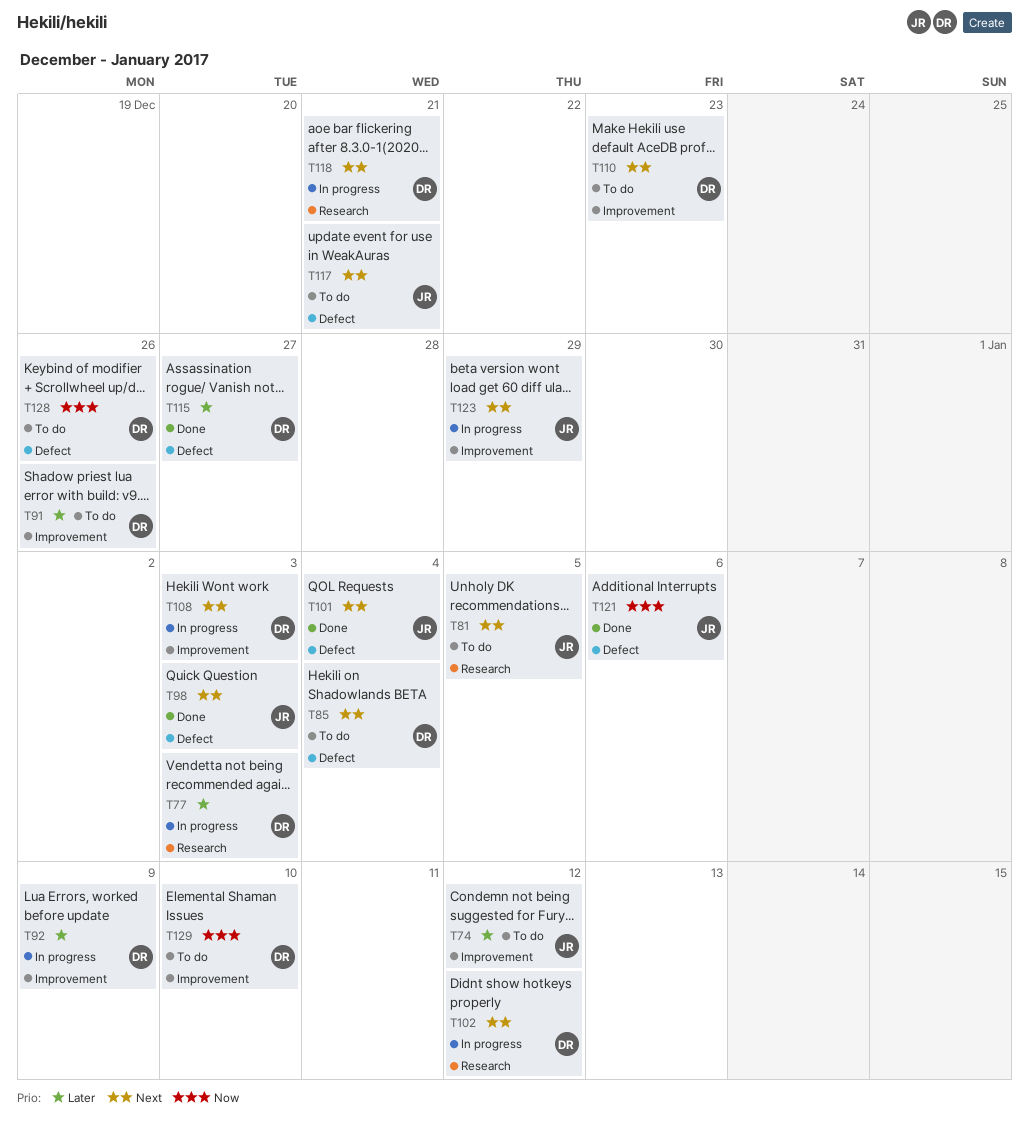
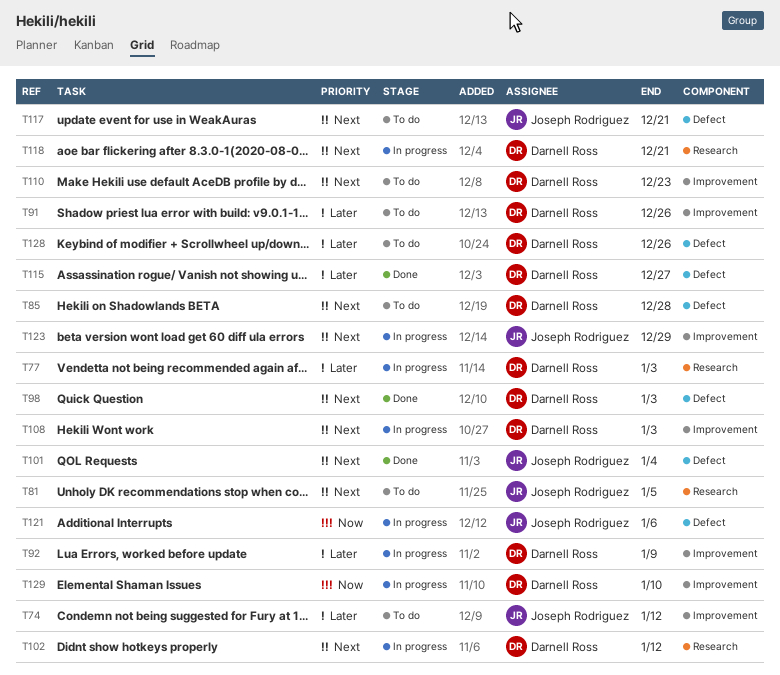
T85, due: Jan 4 -> Dec 28
T98, owner: Joseph Rodriguez -> Darnell Ross
T121, status: Done -> In progress
T128, priority: Now -> Later
T129, status: To do -> In progress

